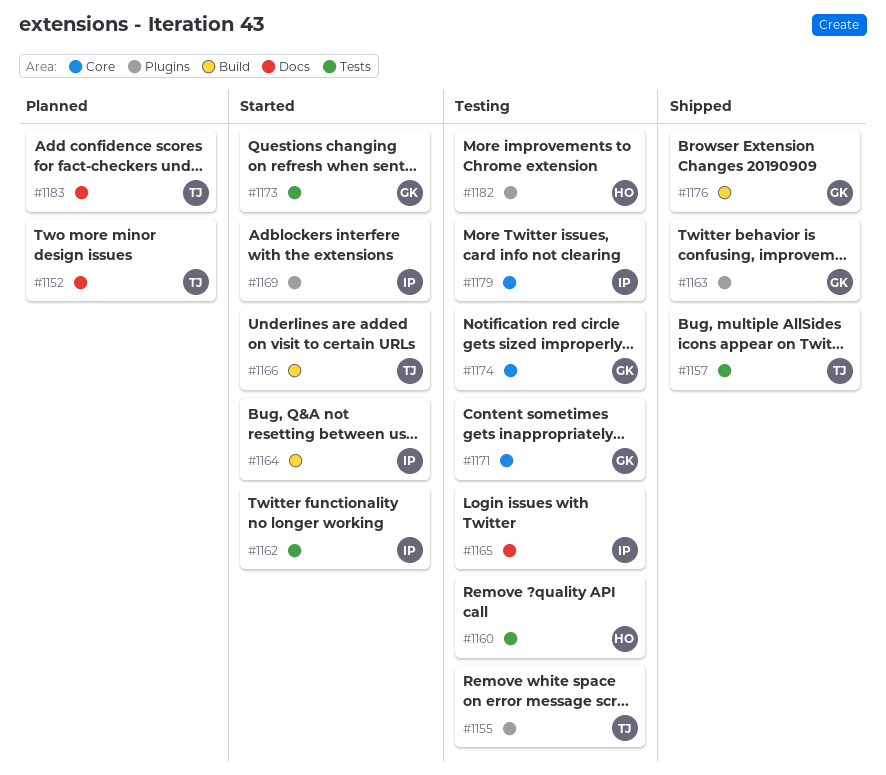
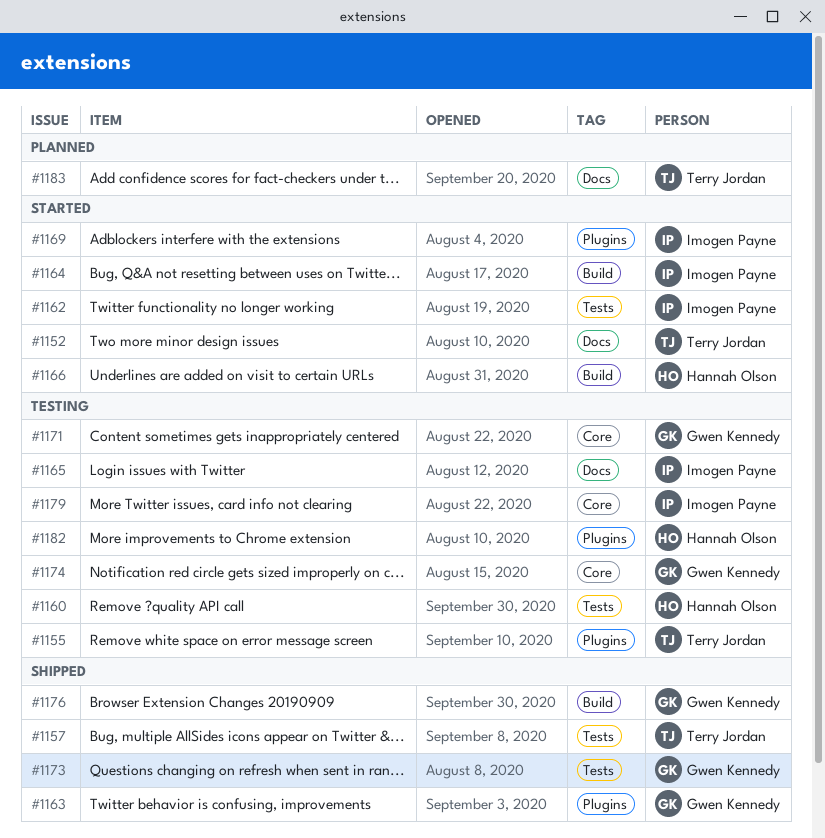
#1152, status: Planned -> Started
#1166, owner: Terry Jordan -> Hannah Olson
#1173, status: Started -> Shipped

